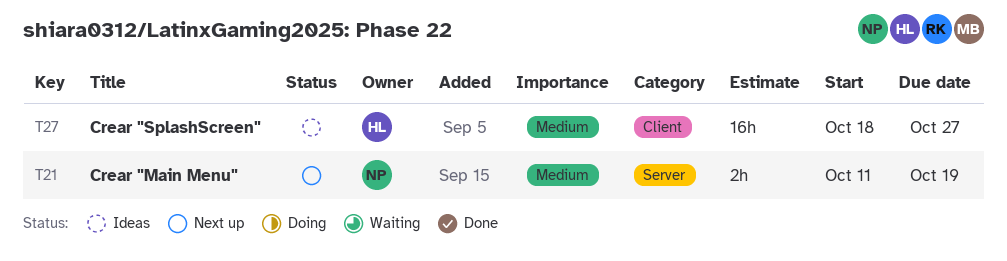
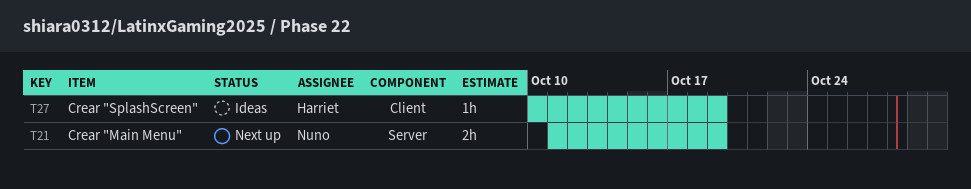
T27, estimate: 16h -> 1h
T27, start: Oct 18 -> Oct 10
T27, due: Oct 27 -> Oct 19

